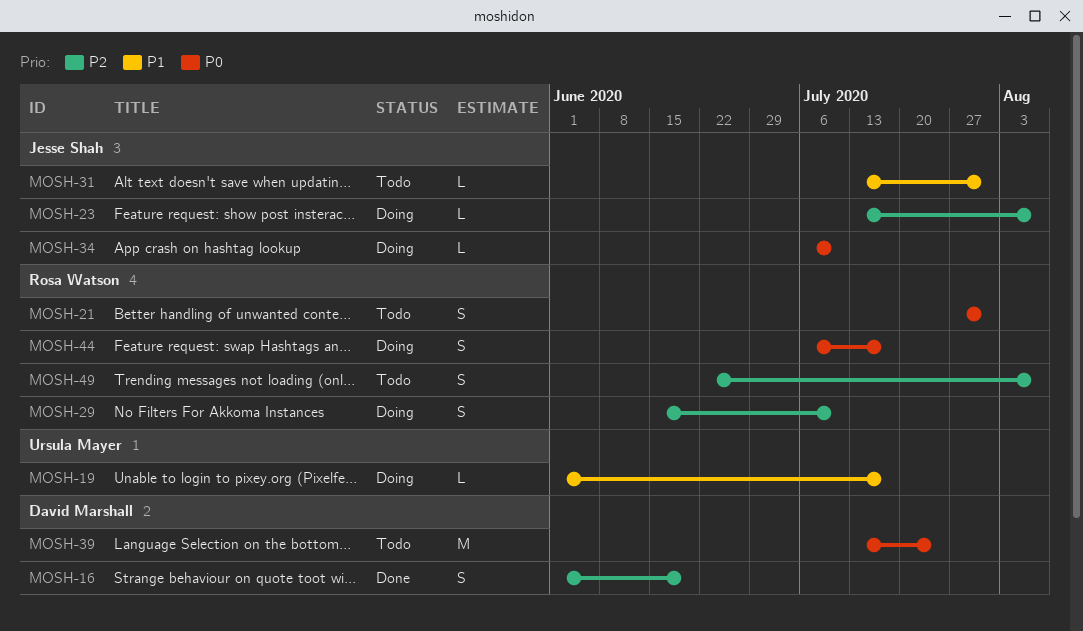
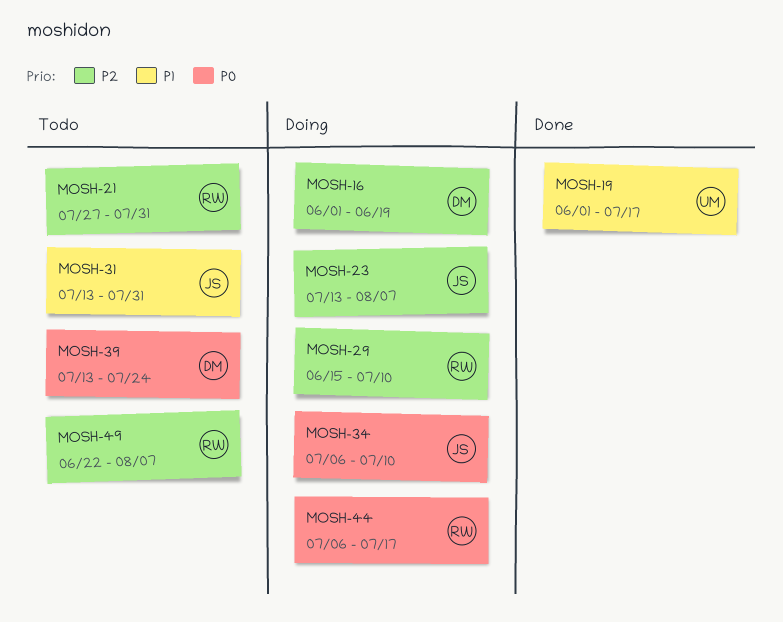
MOSH-16, status: Done -> Doing
MOSH-19, status: Doing -> Done
MOSH-21, priority: P0 -> P2

